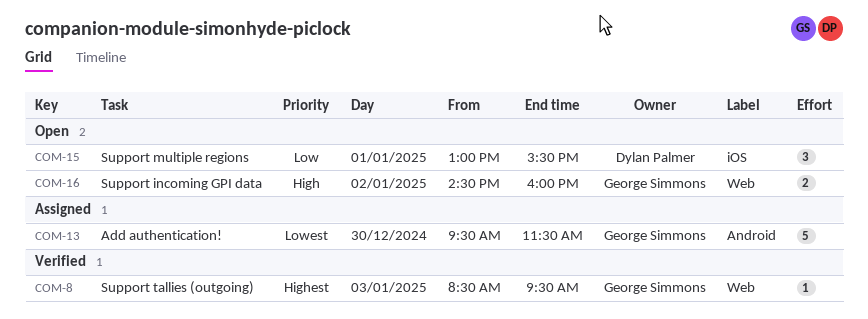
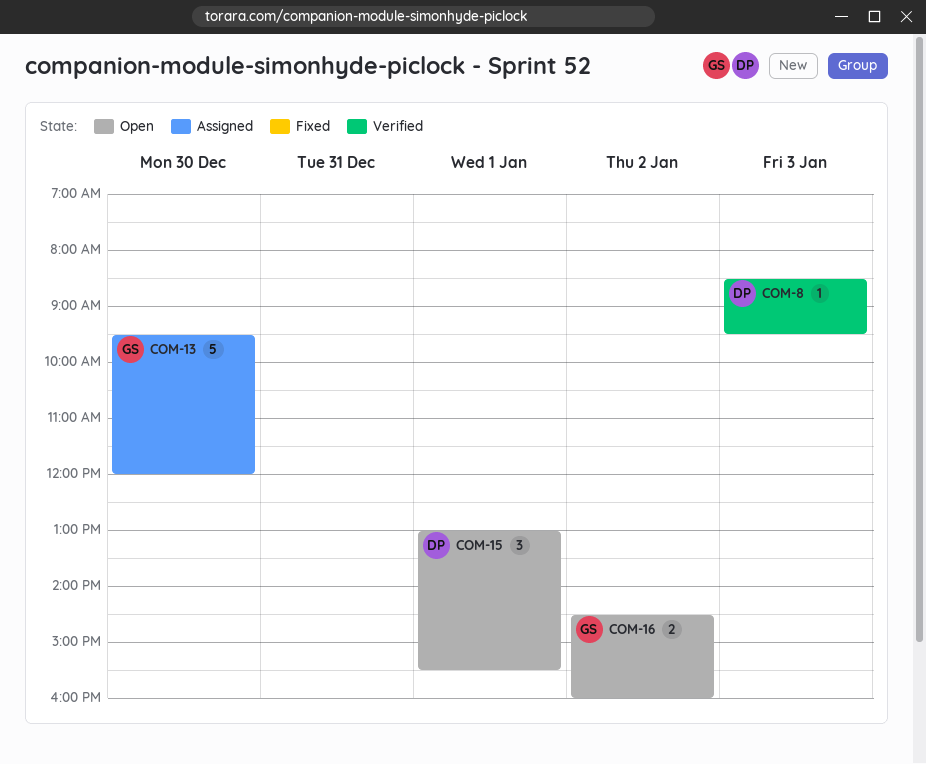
COM-8, owner: George Simmons -> Dylan Palmer
COM-13, ends: 11:30 -> 12:00

